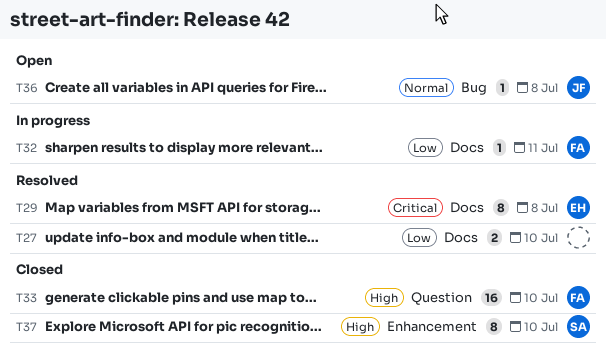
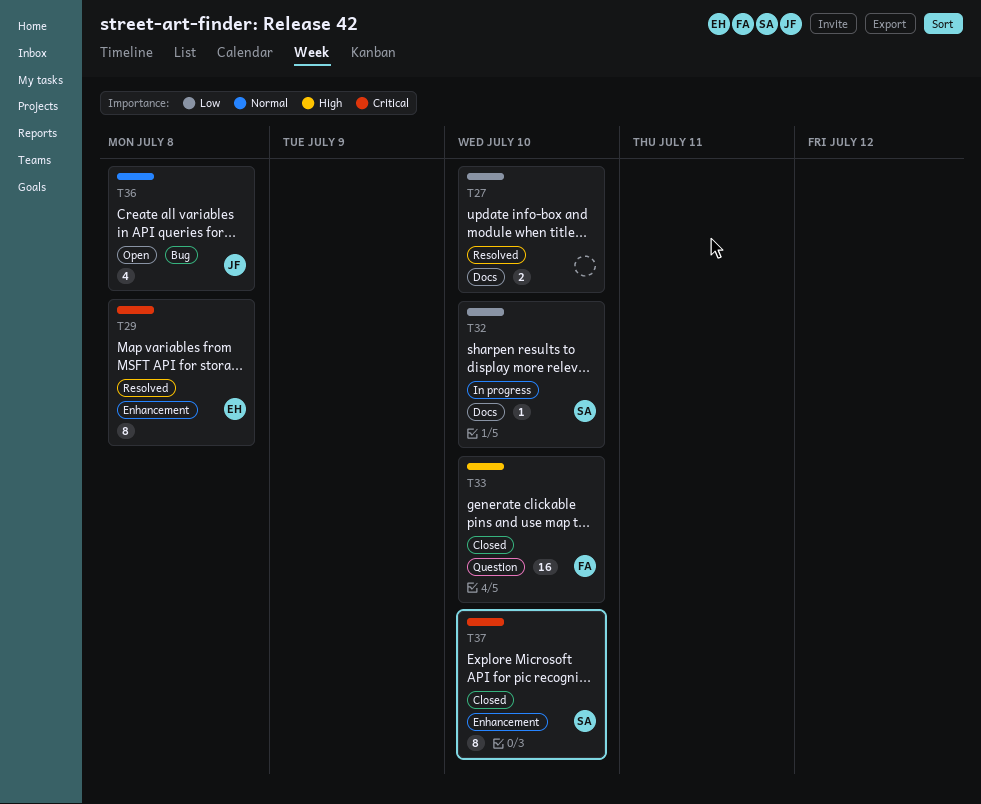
T29, label: Docs -> Enhancement
T32, owner: FA -> SA
T32, due: Jul 11 -> Jul 10
T36, estimate: 1 -> 4
T37, priority: High -> Critical

